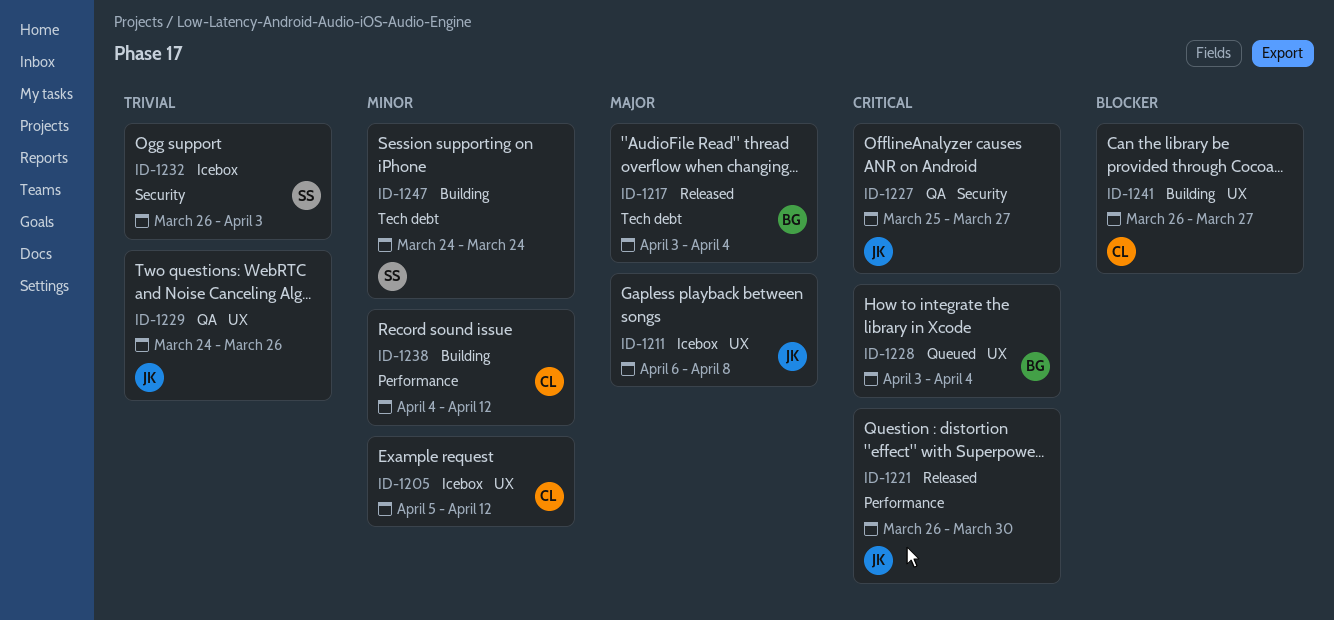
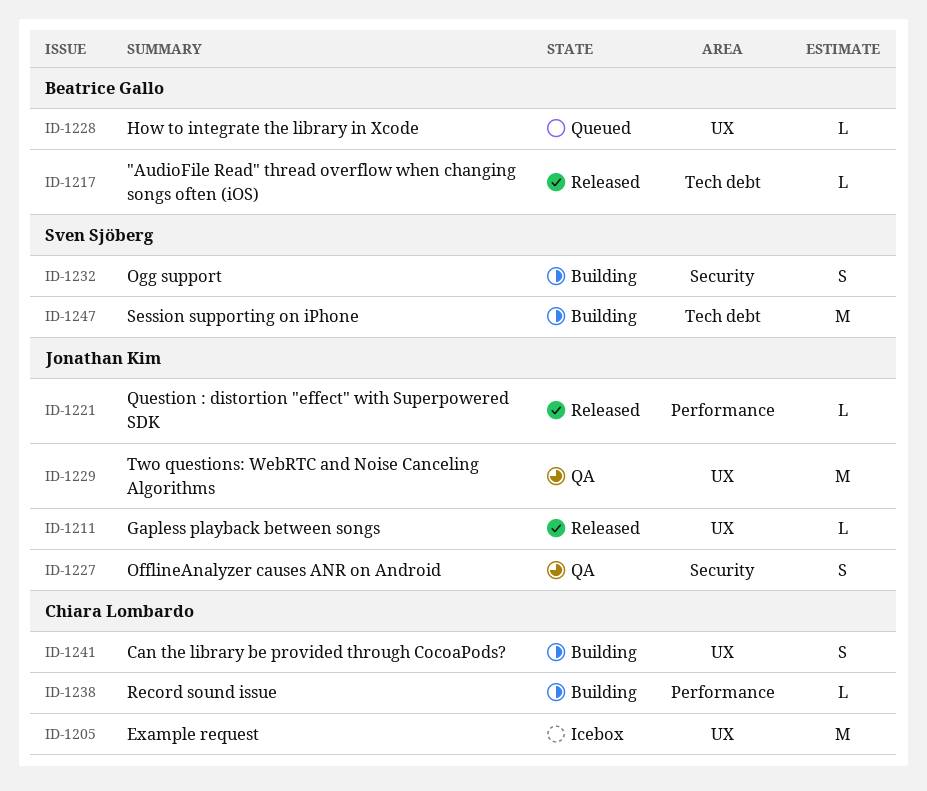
ID-1211, status: Icebox -> Released
ID-1232, status: Icebox -> Building

